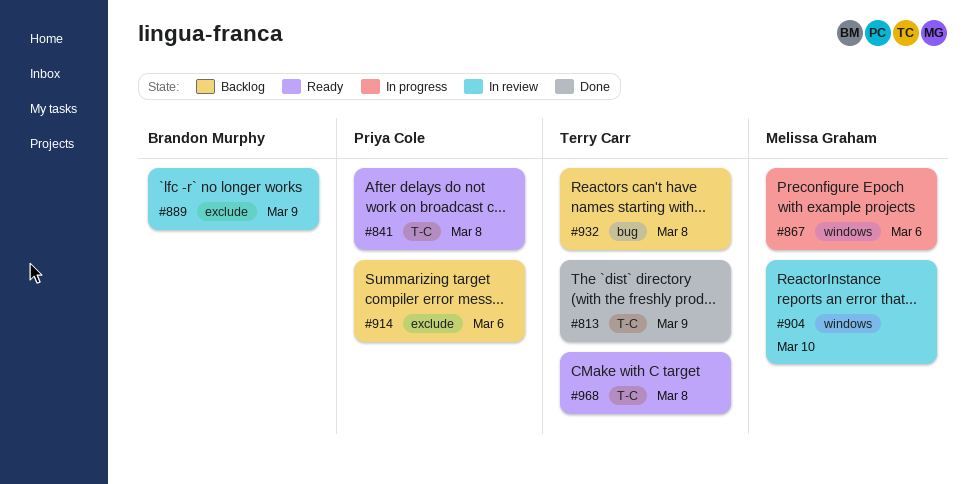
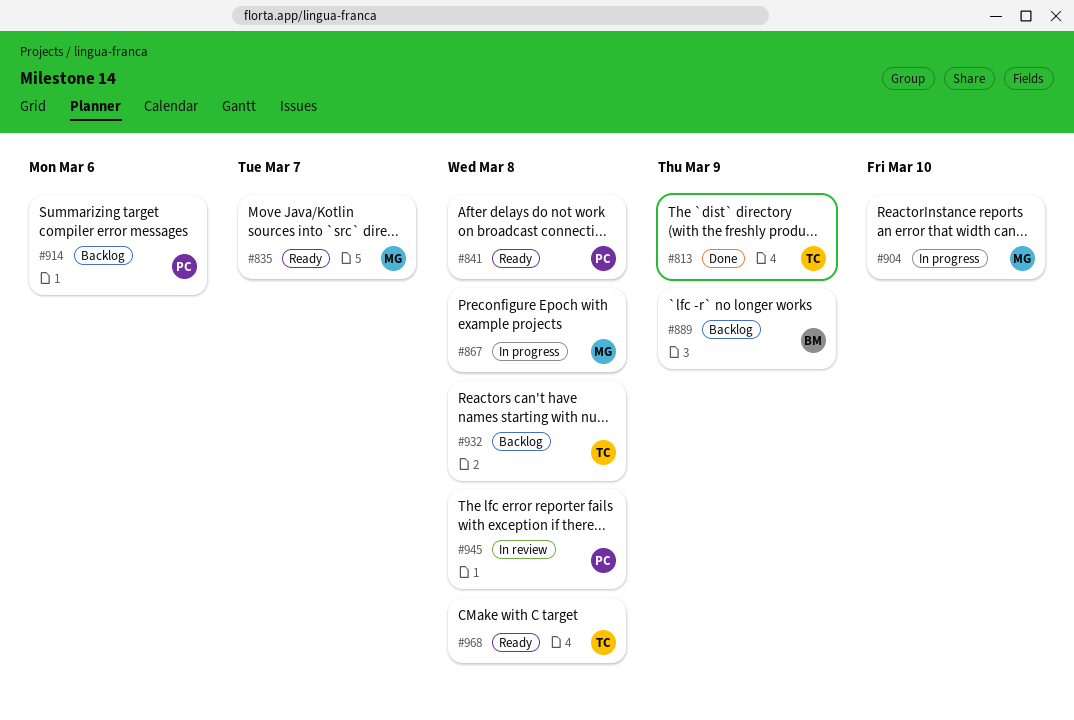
#835: none -> present
#867, due: Mar 6 -> Mar 8
#889, status: In review -> Backlog
#904, status: In review -> In progress
#945: none -> present

